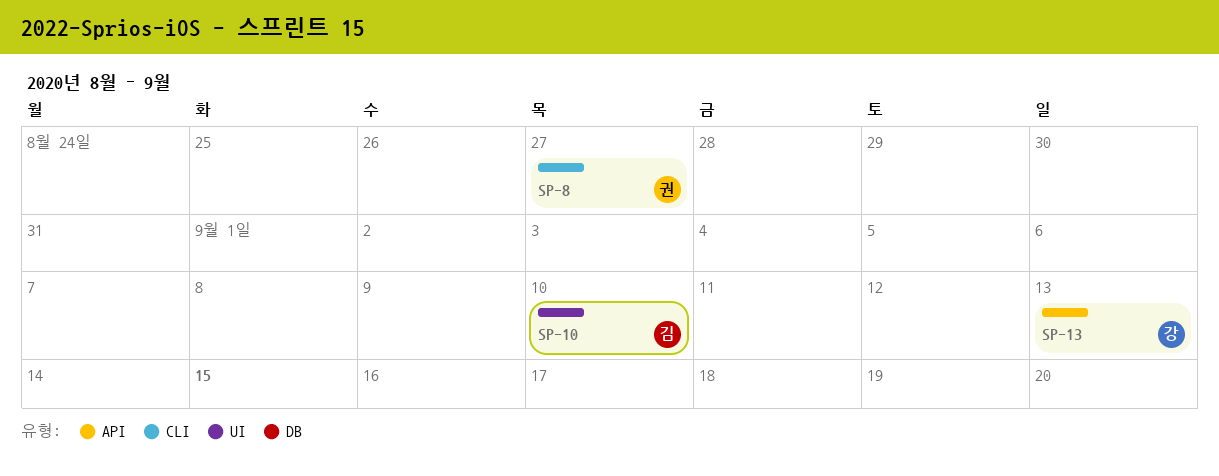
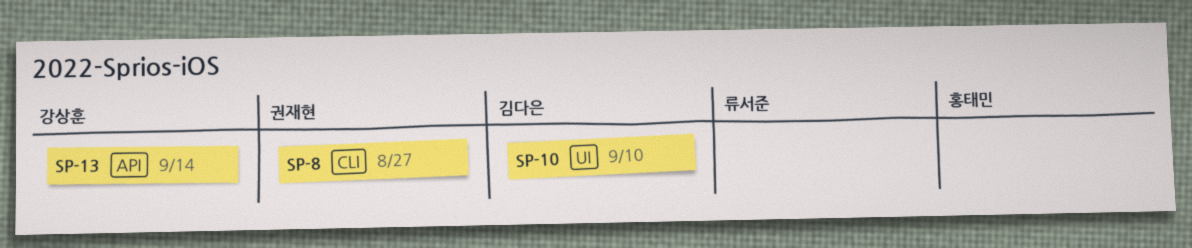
SP-13, due: Sep 13 -> Sep 14

